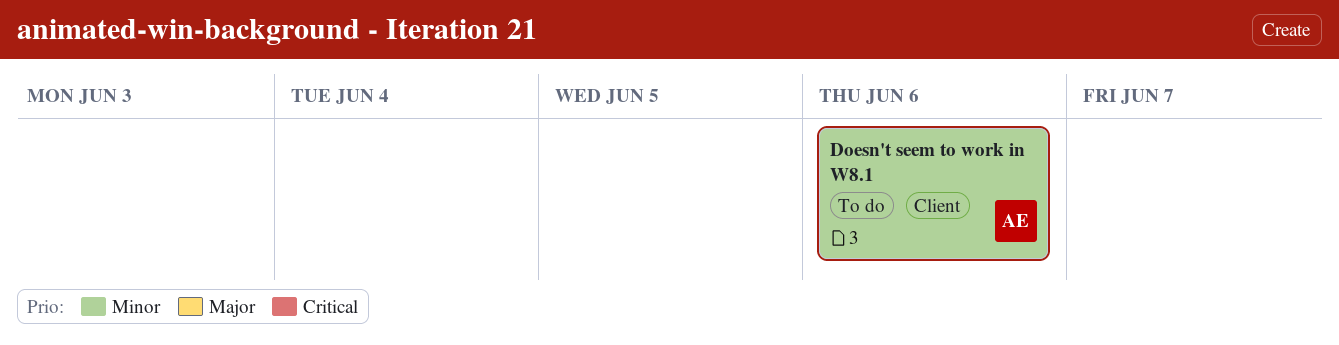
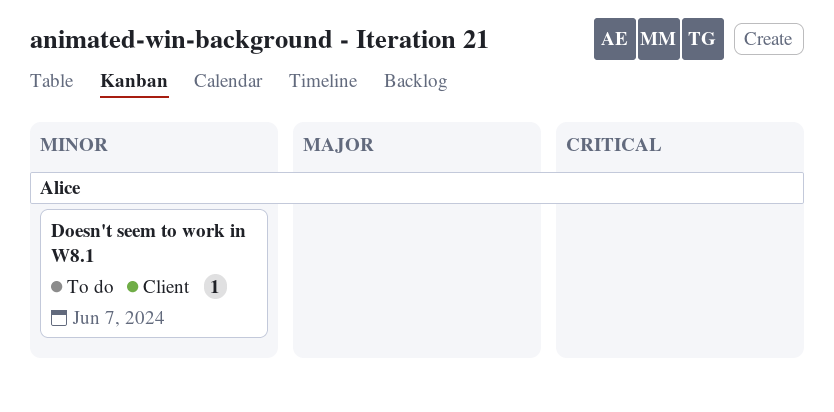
Doesn't seem to work in W8.1, due: Jun 6 -> Jun 7

